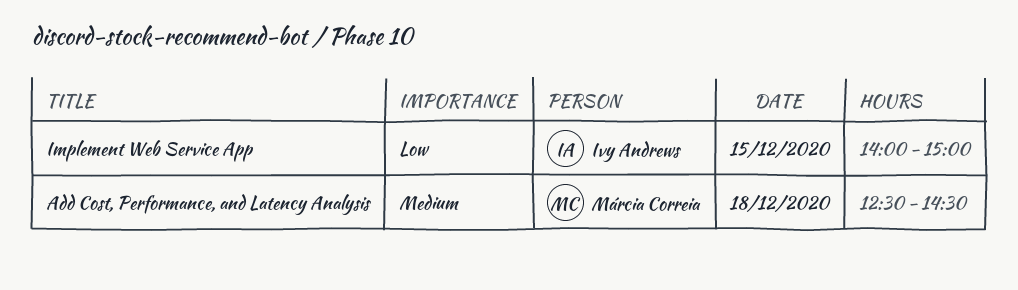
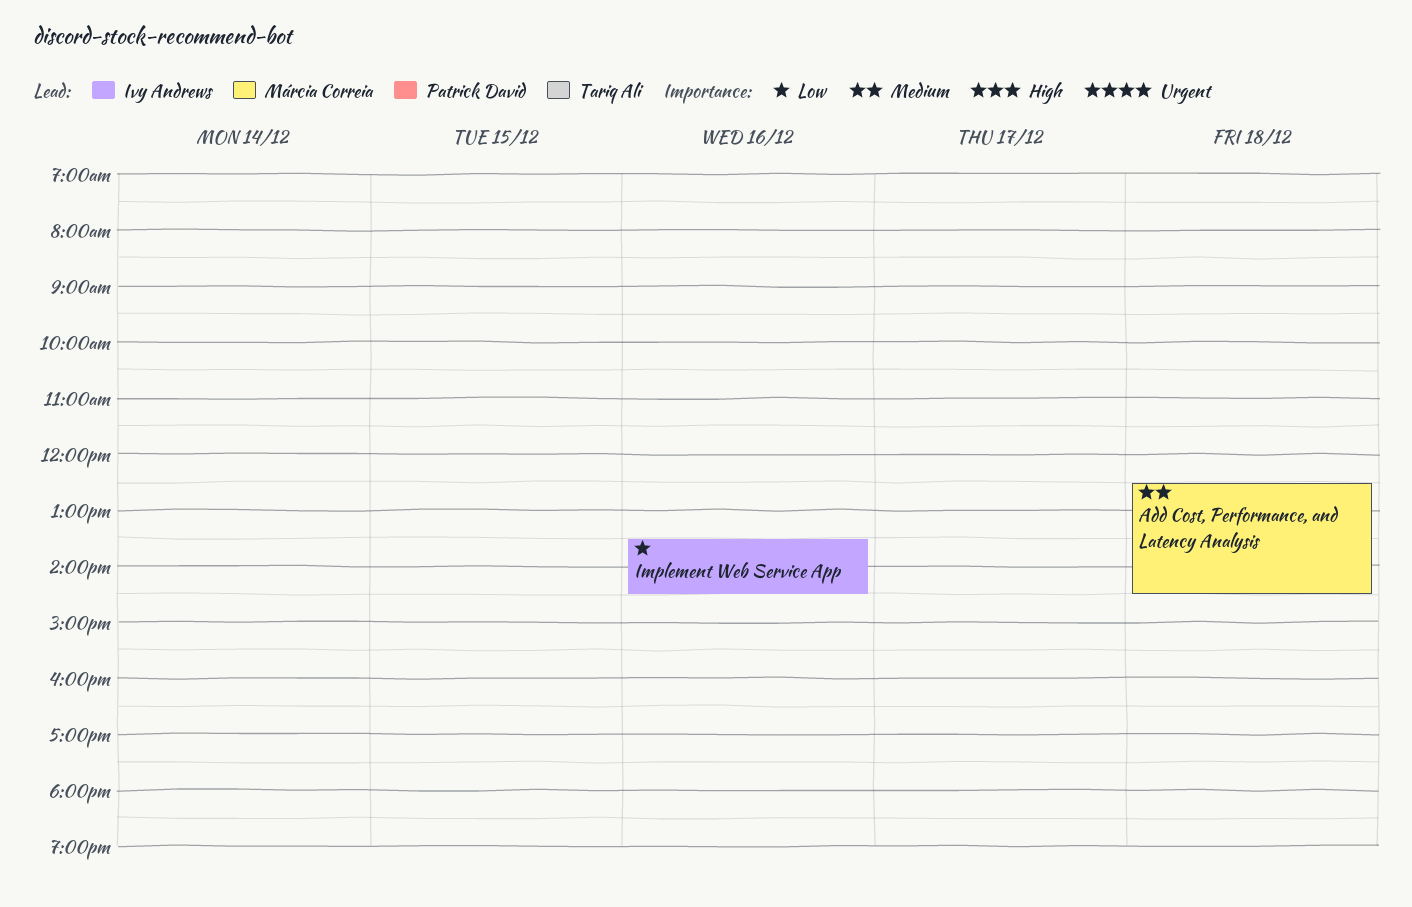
Implement Web Service App, day: Dec 15 -> Dec 16
Implement Web Service App, begins: 14:00 -> 13:30
Implement Web Service App, ends: 15:00 -> 14:30

